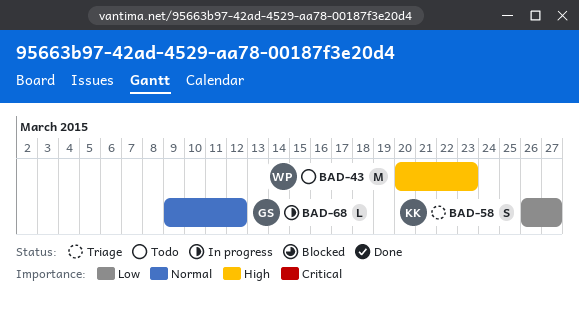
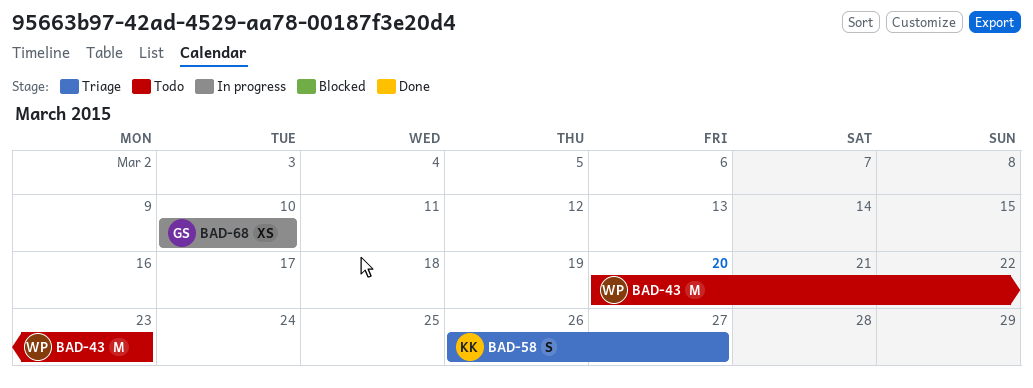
BAD-68, estimate: L -> XS
BAD-68, start: Mar 9 -> Mar 10
BAD-68, due: Mar 12 -> Mar 10

